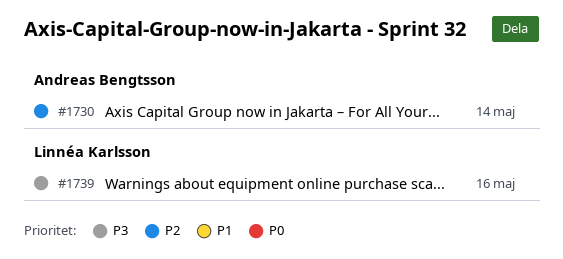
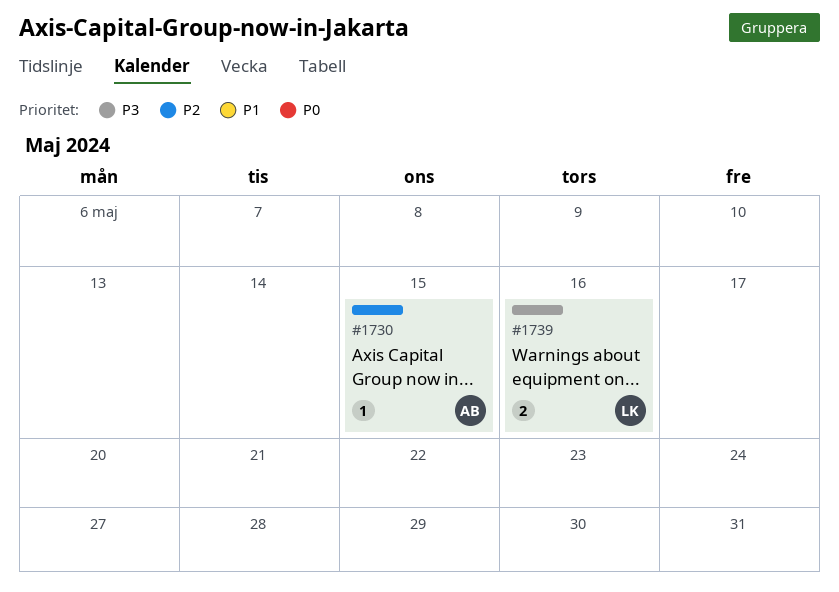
#1730, due: May 14 -> May 15

